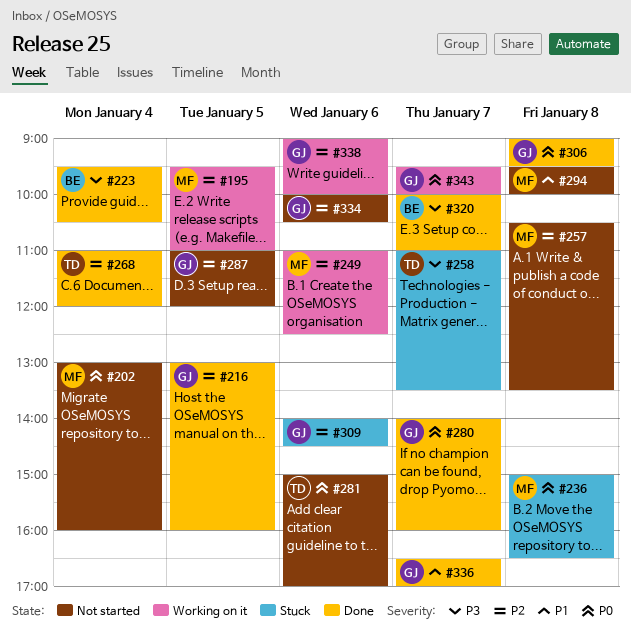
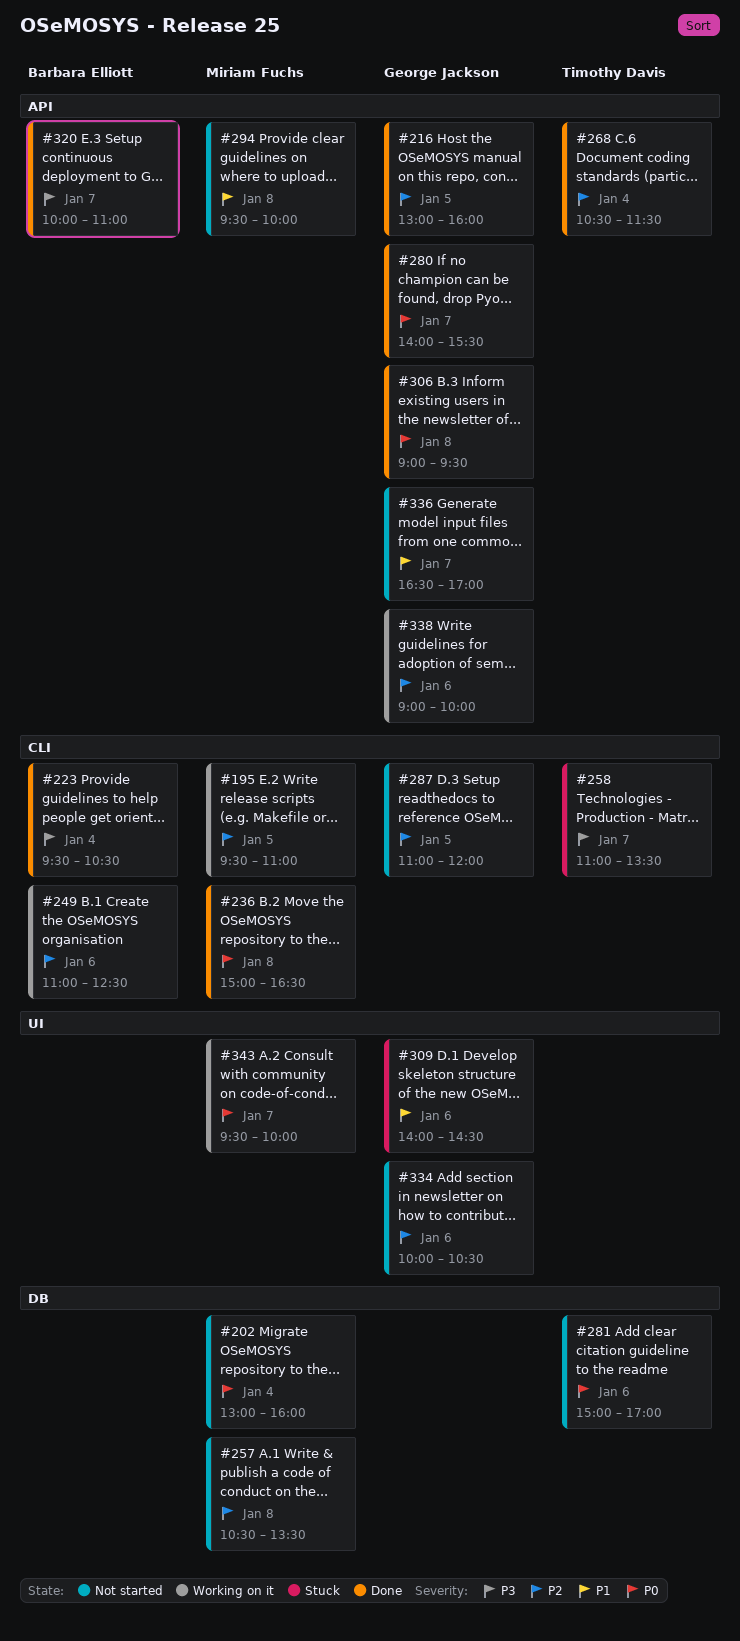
#236, status: Stuck -> Done
#249, owner: Miriam Fuchs -> Barbara Elliott
#268, begins: 11:00 -> 10:30
#268, ends: 12:00 -> 11:30
#280, ends: 16:00 -> 15:30
#309, priority: P2 -> P1
#336, status: Done -> Not started
#343, owner: George Jackson -> Miriam Fuchs

